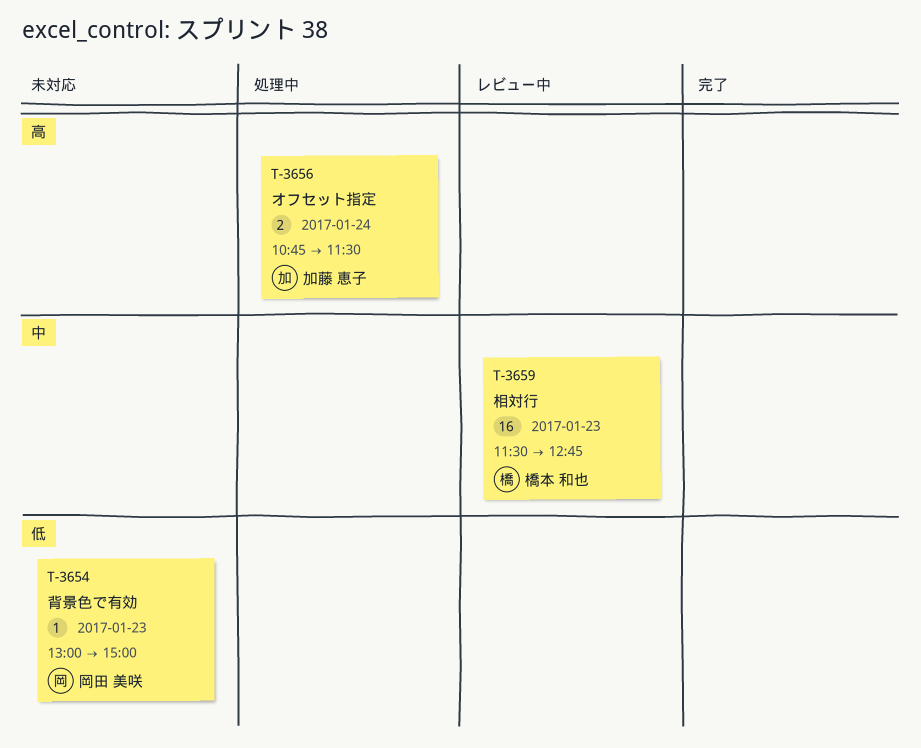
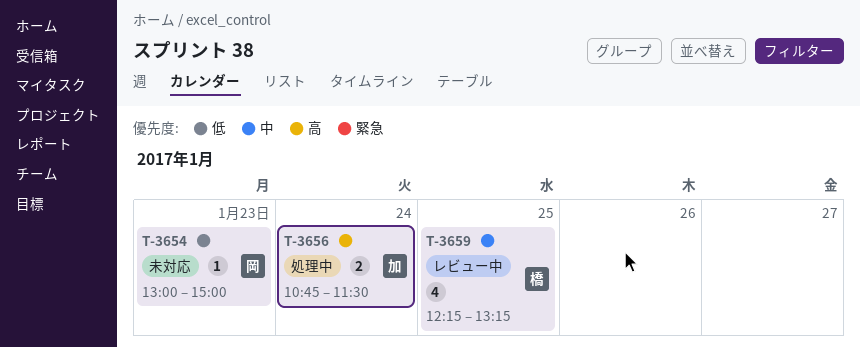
T-3659, estimate: 16 -> 4
T-3659, day: Jan 23 -> Jan 25
T-3659, begins: 11:30 -> 12:15
T-3659, ends: 12:45 -> 13:15

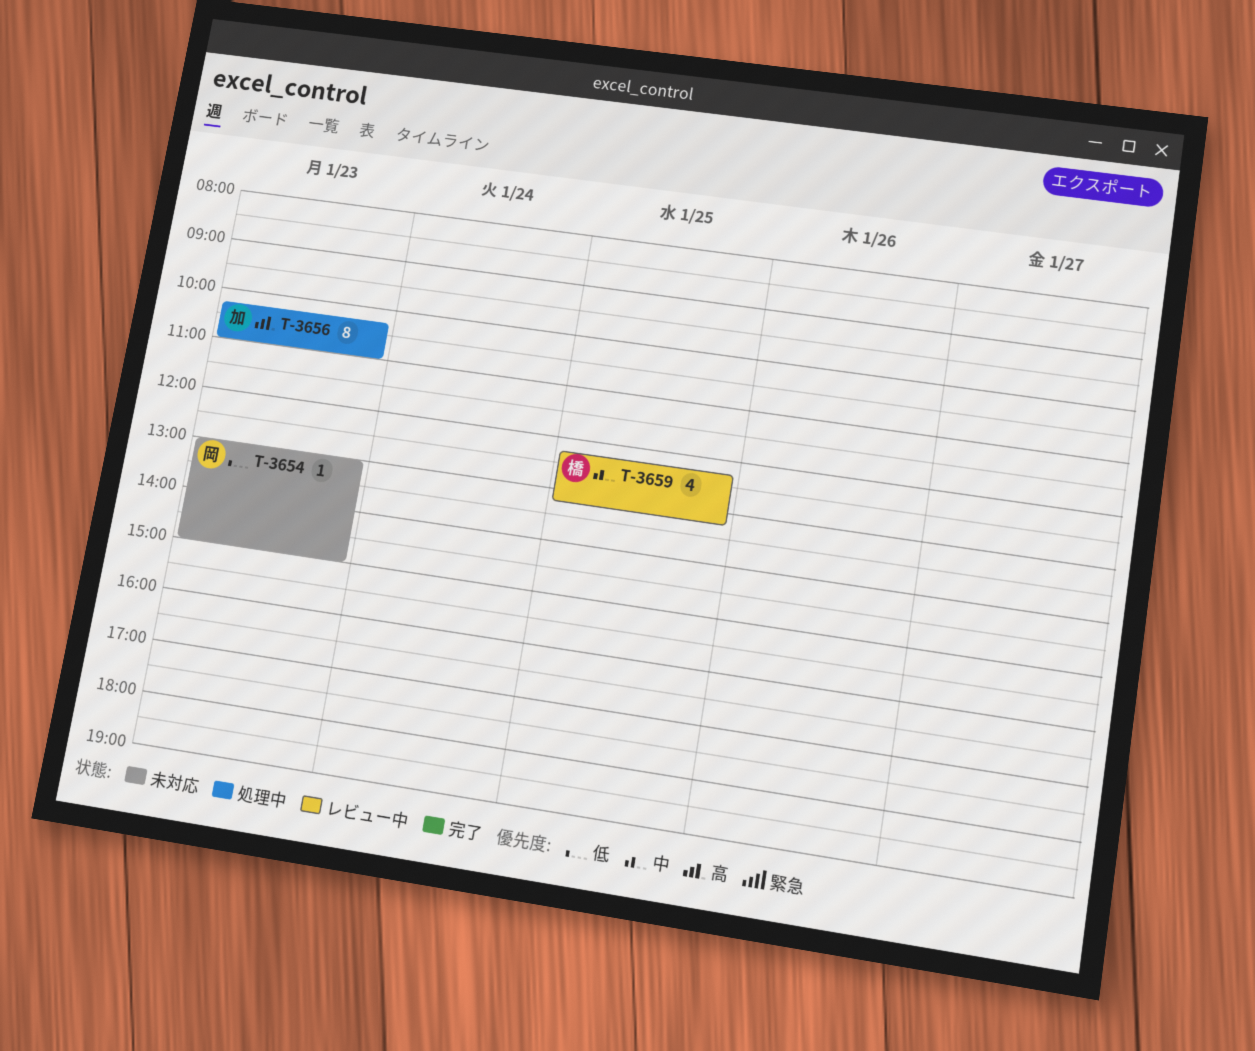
T-3656, estimate: 2 -> 8
T-3656, day: Jan 24 -> Jan 23
T-3656, begins: 10:45 -> 10:15
T-3656, ends: 11:30 -> 11:00

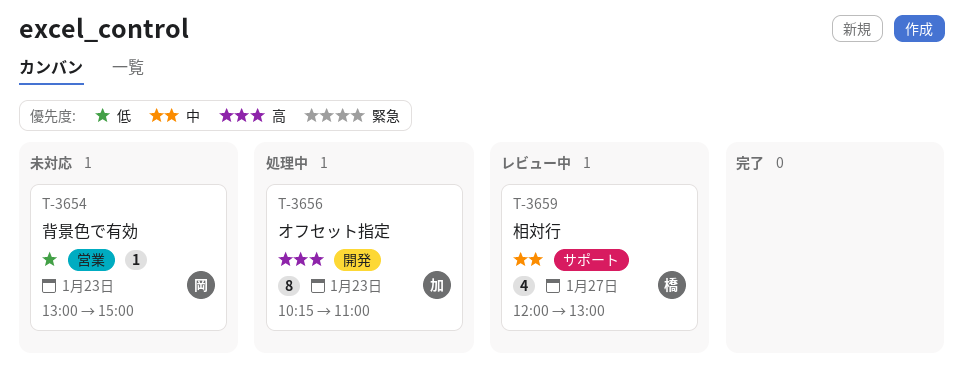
T-3659, day: Jan 25 -> Jan 27
T-3659, begins: 12:15 -> 12:00
T-3659, ends: 13:15 -> 13:00

